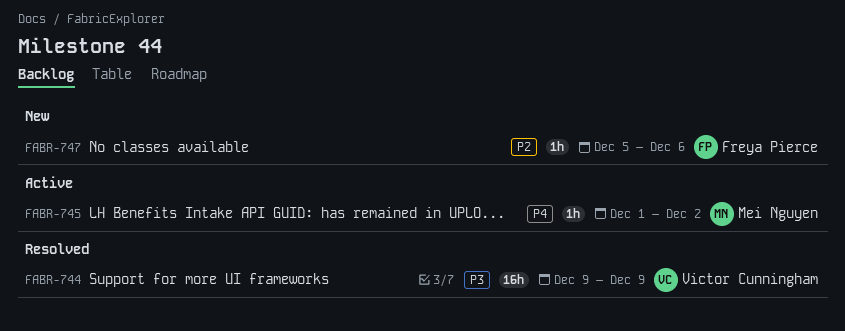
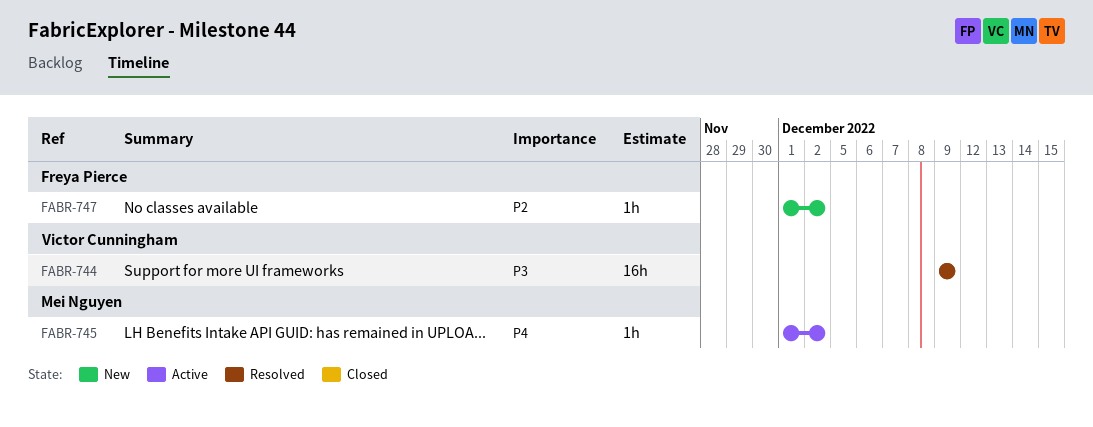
FABR-747, start: Dec 5 -> Dec 1
FABR-747, due: Dec 6 -> Dec 2

